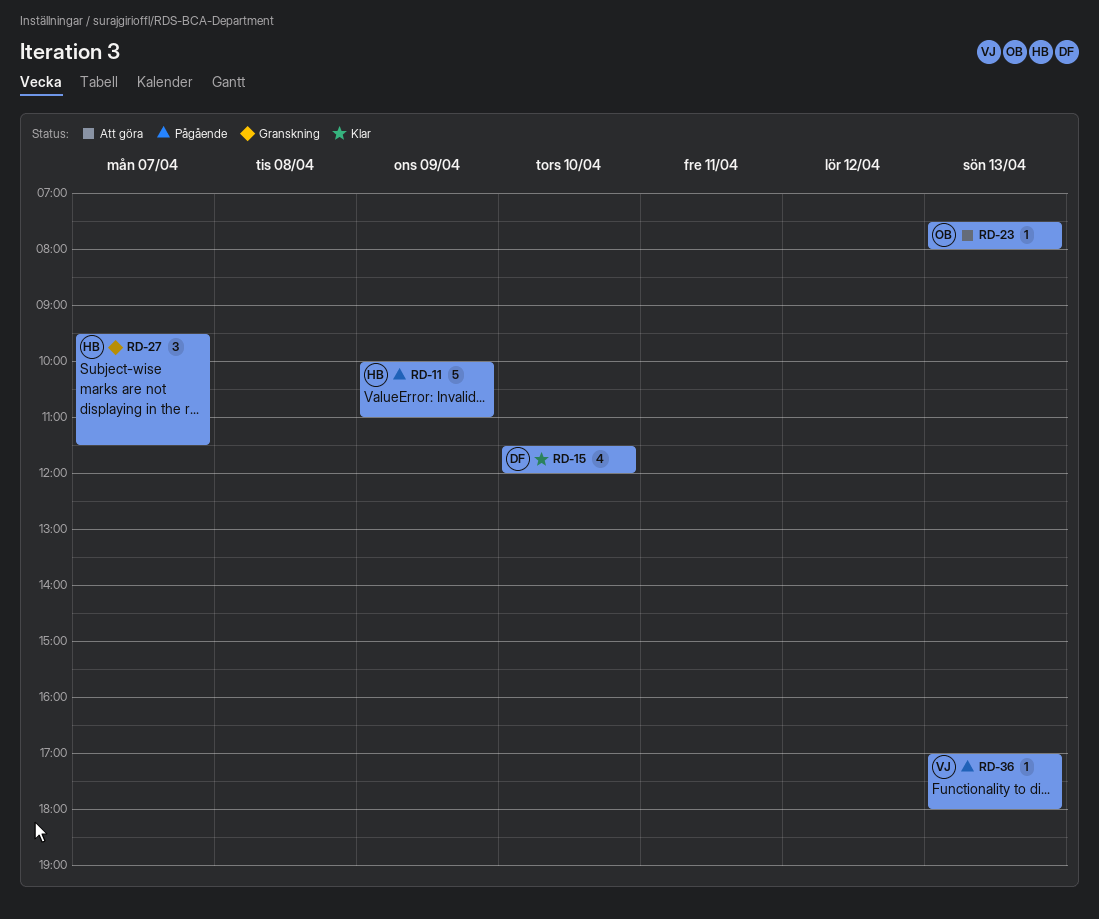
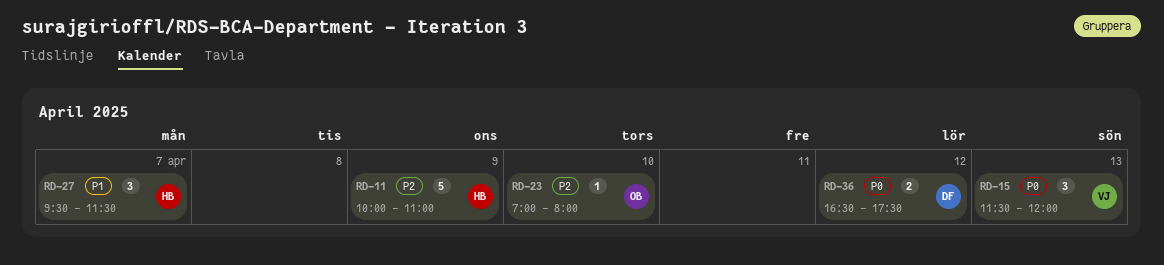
RD-15, owner: DF -> VJ
RD-15, estimate: 4 -> 3
RD-15, day: Apr 10 -> Apr 13
RD-23, day: Apr 13 -> Apr 10
RD-23, begins: 07:30 -> 07:00
RD-36, owner: VJ -> DF
RD-36, estimate: 1 -> 2
RD-36, day: Apr 13 -> Apr 12
RD-36, begins: 17:00 -> 16:30
RD-36, ends: 18:00 -> 17:30

